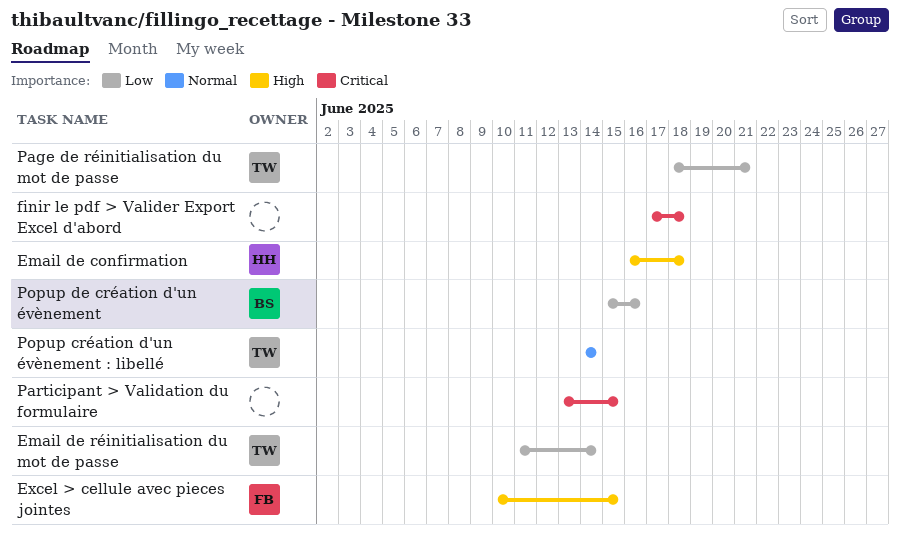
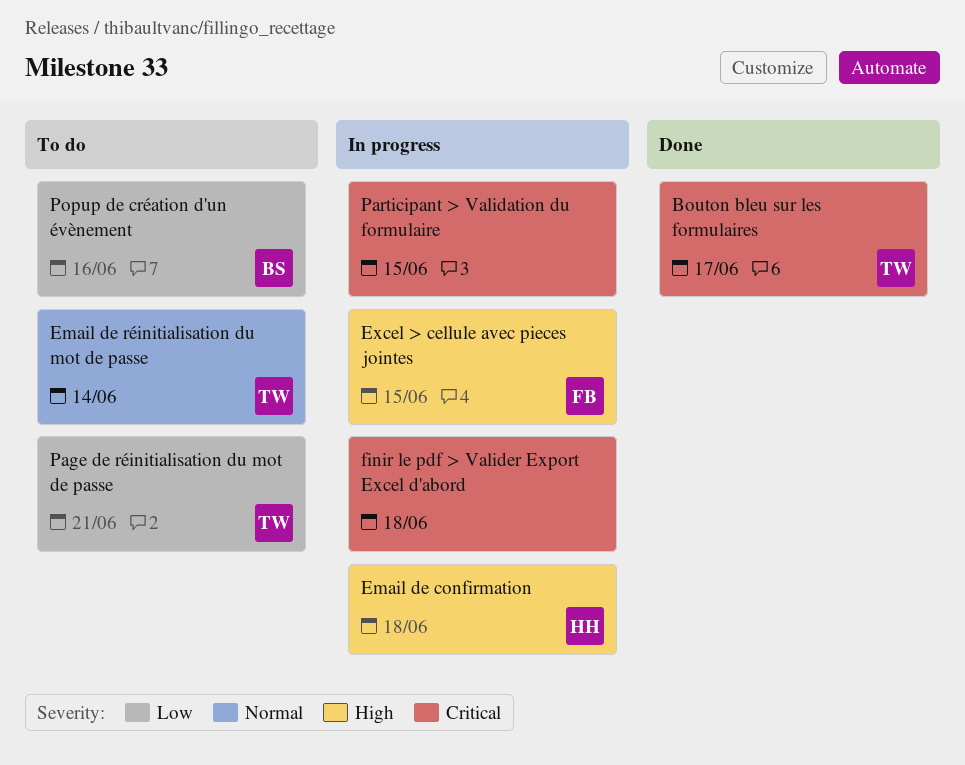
Bouton bleu sur les formulaires: none -> present
Email de réinitialisation du mot de passe, priority: Low -> Normal
Popup création d'un évènement : libellé: present -> none

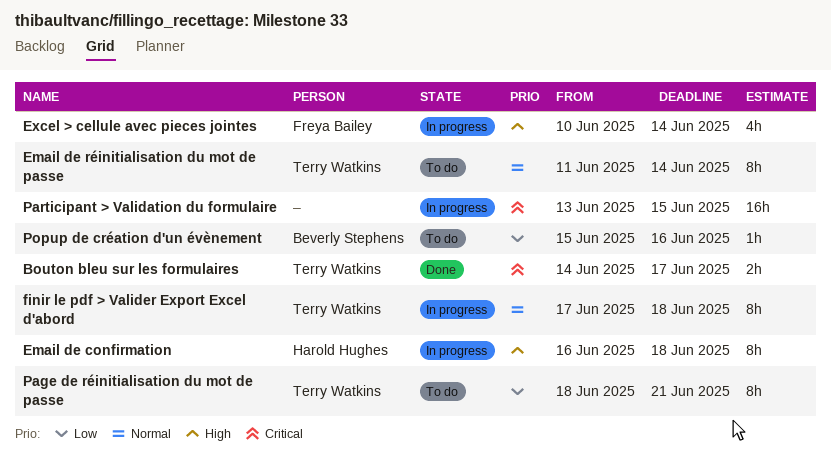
Excel > cellule avec pieces jointes, due: Jun 15 -> Jun 14
finir le pdf > Valider Export Excel d'abord, owner: none -> Terry Watkins
finir le pdf > Valider Export Excel d'abord, priority: Critical -> Normal

